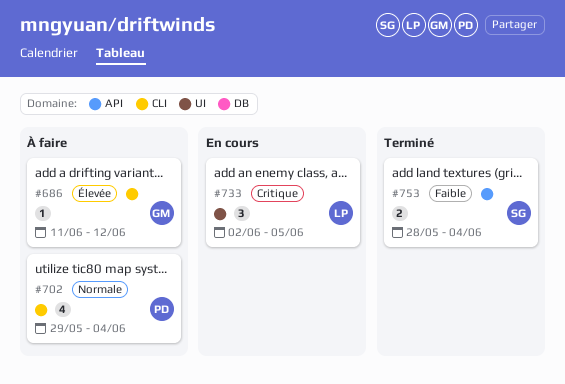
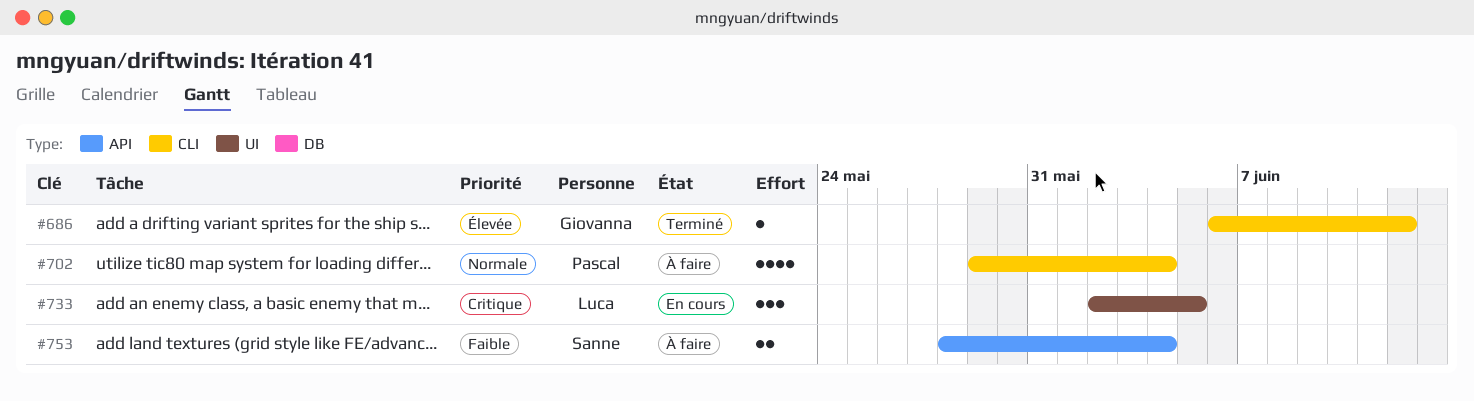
#686, status: À faire -> Terminé
#686, start: Jun 11 -> Jun 6
#753, status: Terminé -> À faire

